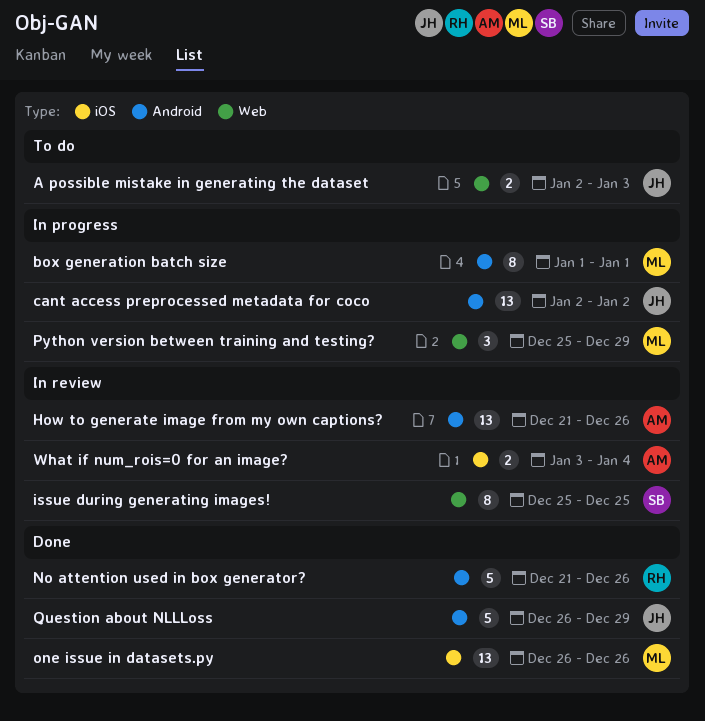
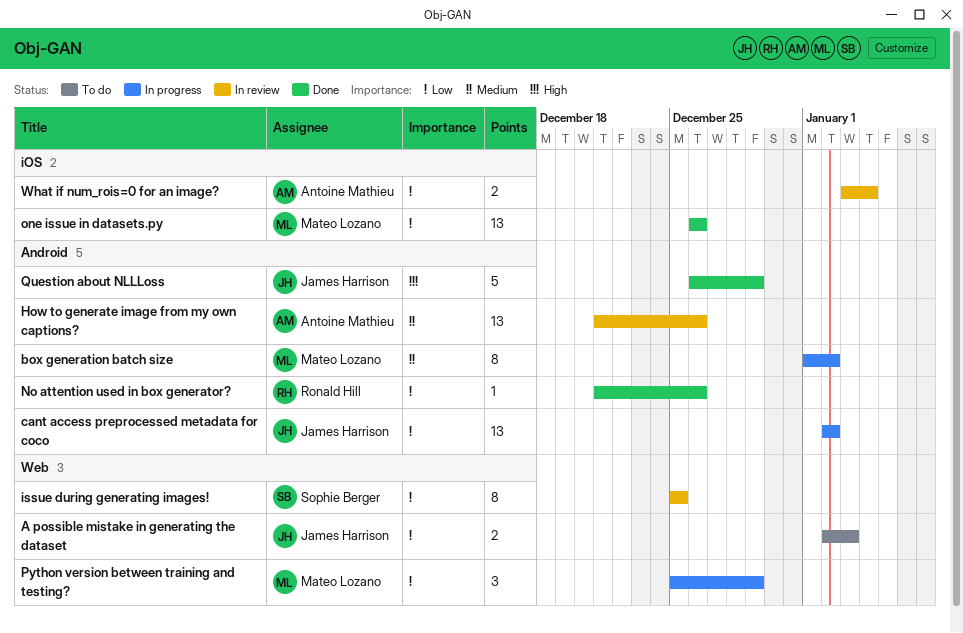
box generation batch size, due: Jan 1 -> Jan 2
No attention used in box generator?, estimate: 5 -> 1

